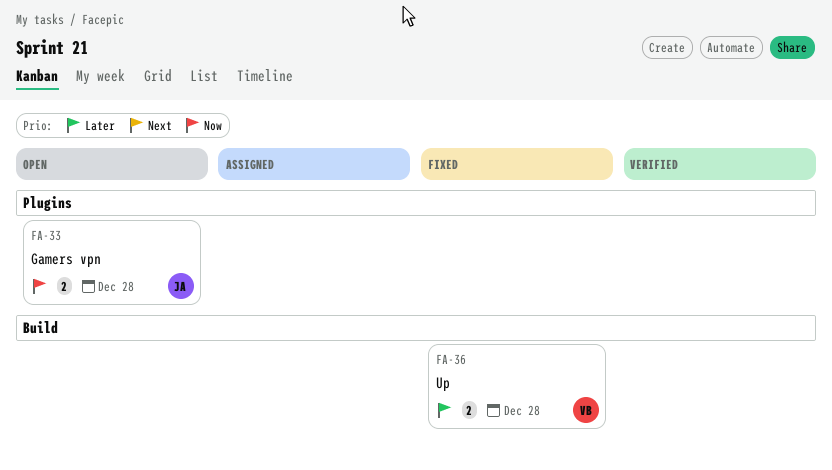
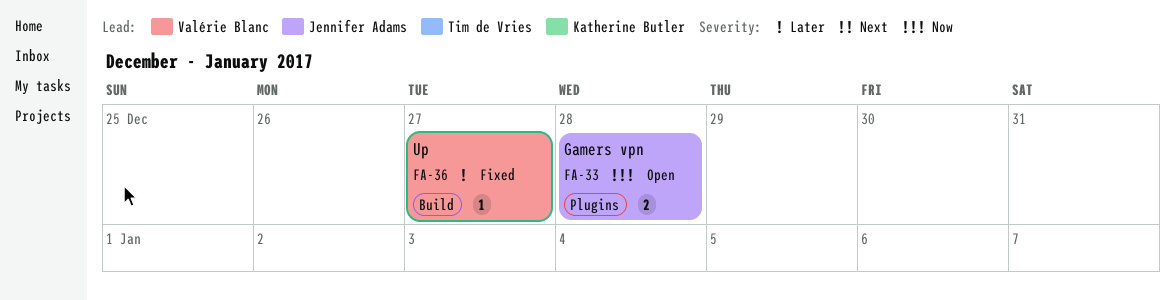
FA-36, estimate: 2 -> 1
FA-36, due: Dec 28 -> Dec 27

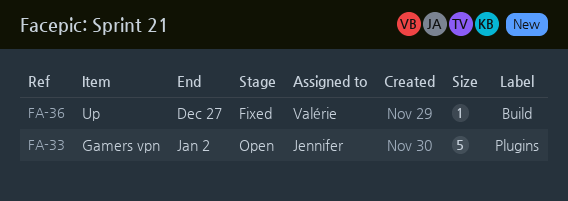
FA-33, estimate: 2 -> 5
FA-33, due: Dec 28 -> Jan 2

